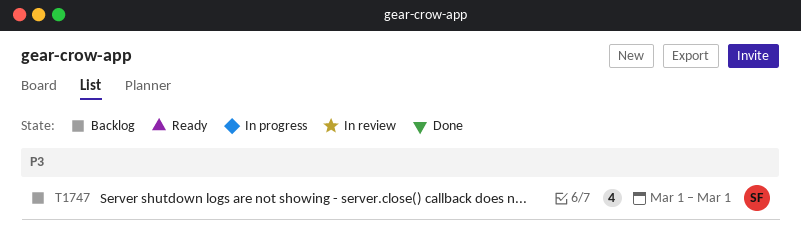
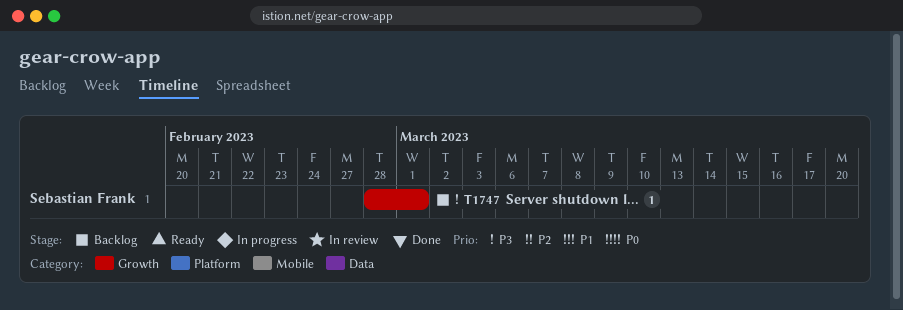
T1747, estimate: 4 -> 1
T1747, start: Mar 1 -> Feb 28

